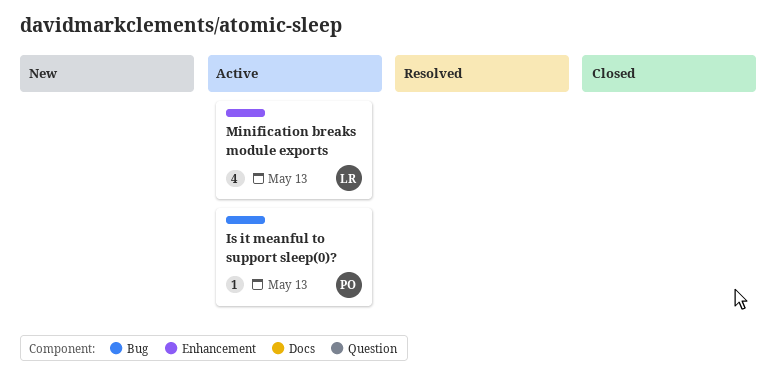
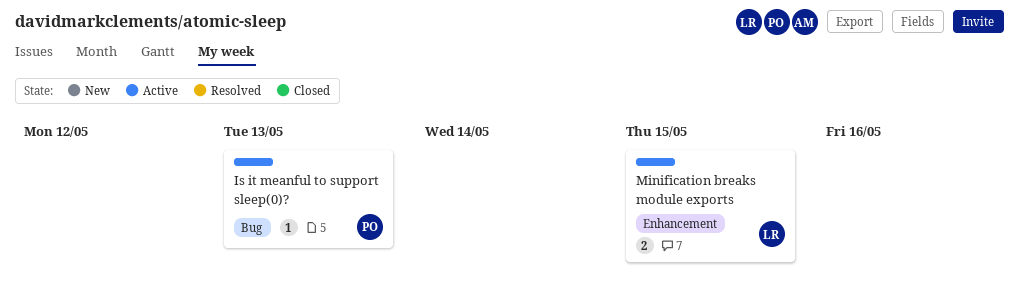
Minification breaks module exports, estimate: 4 -> 2
Minification breaks module exports, due: May 13 -> May 15

